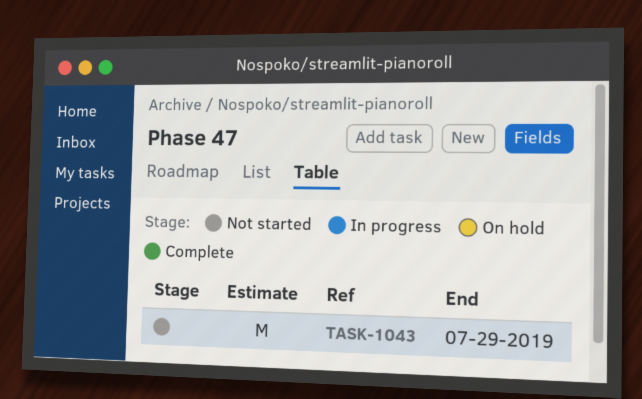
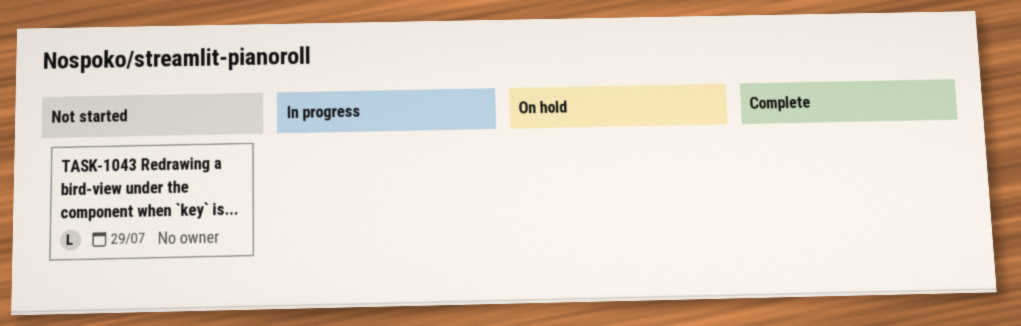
TASK-1043, estimate: M -> L

